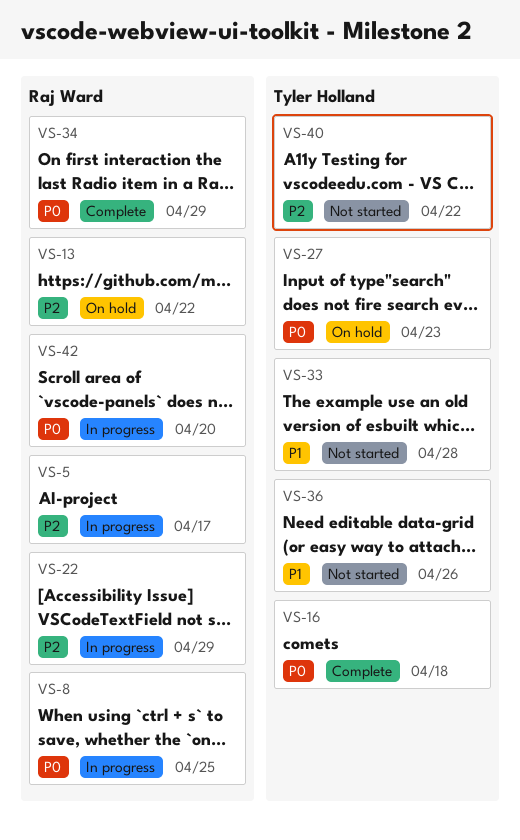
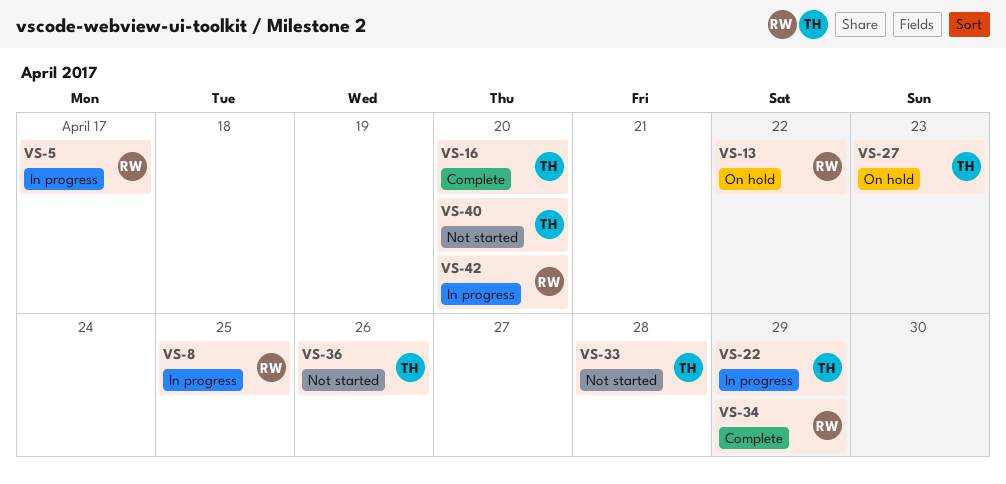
VS-16, due: Apr 18 -> Apr 20
VS-22, owner: Raj Ward -> Tyler Holland
VS-40, due: Apr 22 -> Apr 20

